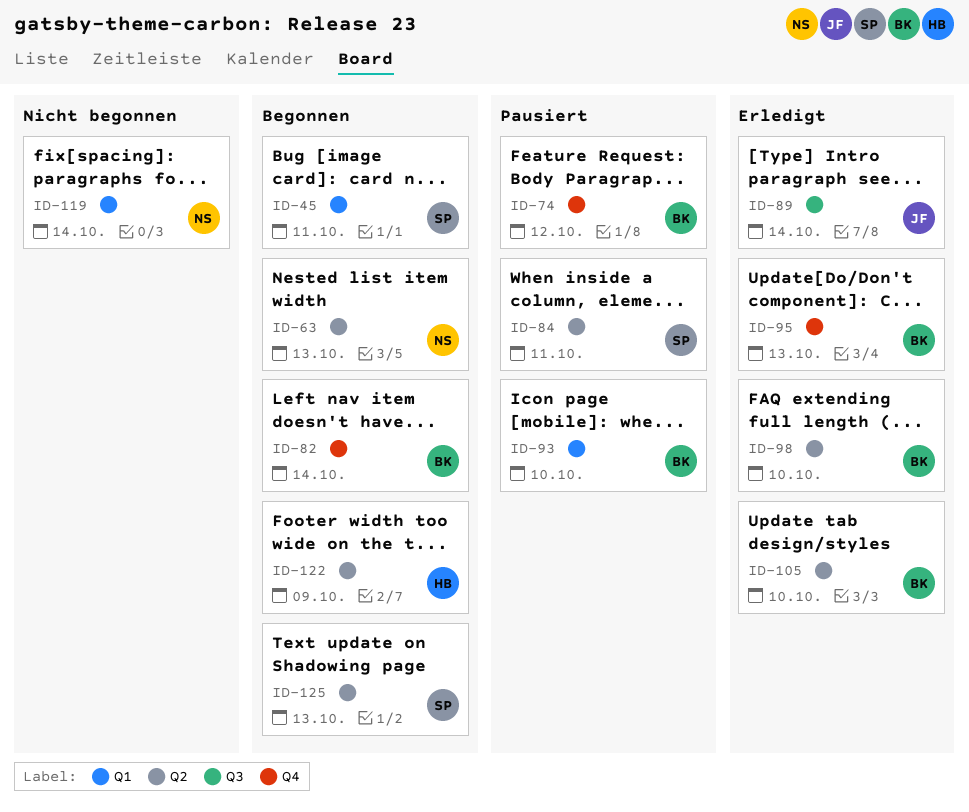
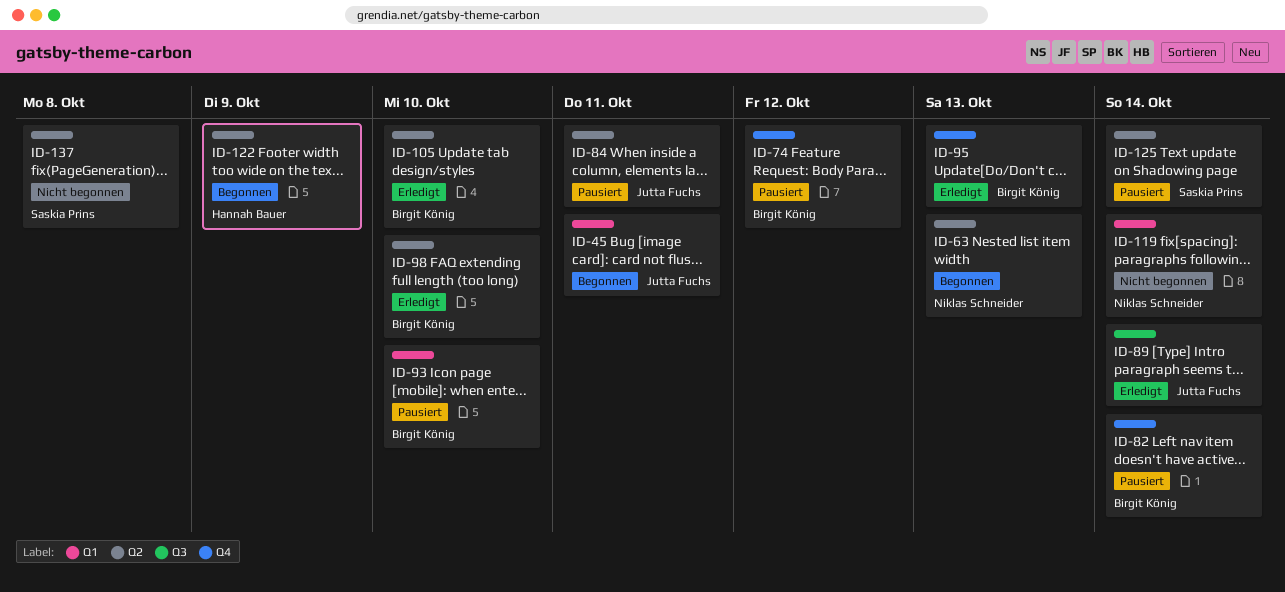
ID-45, owner: Saskia Prins -> Jutta Fuchs
ID-82, status: Begonnen -> Pausiert
ID-84, owner: Saskia Prins -> Jutta Fuchs
ID-125, status: Begonnen -> Pausiert
ID-125, due: Oct 13 -> Oct 14
ID-137: none -> present

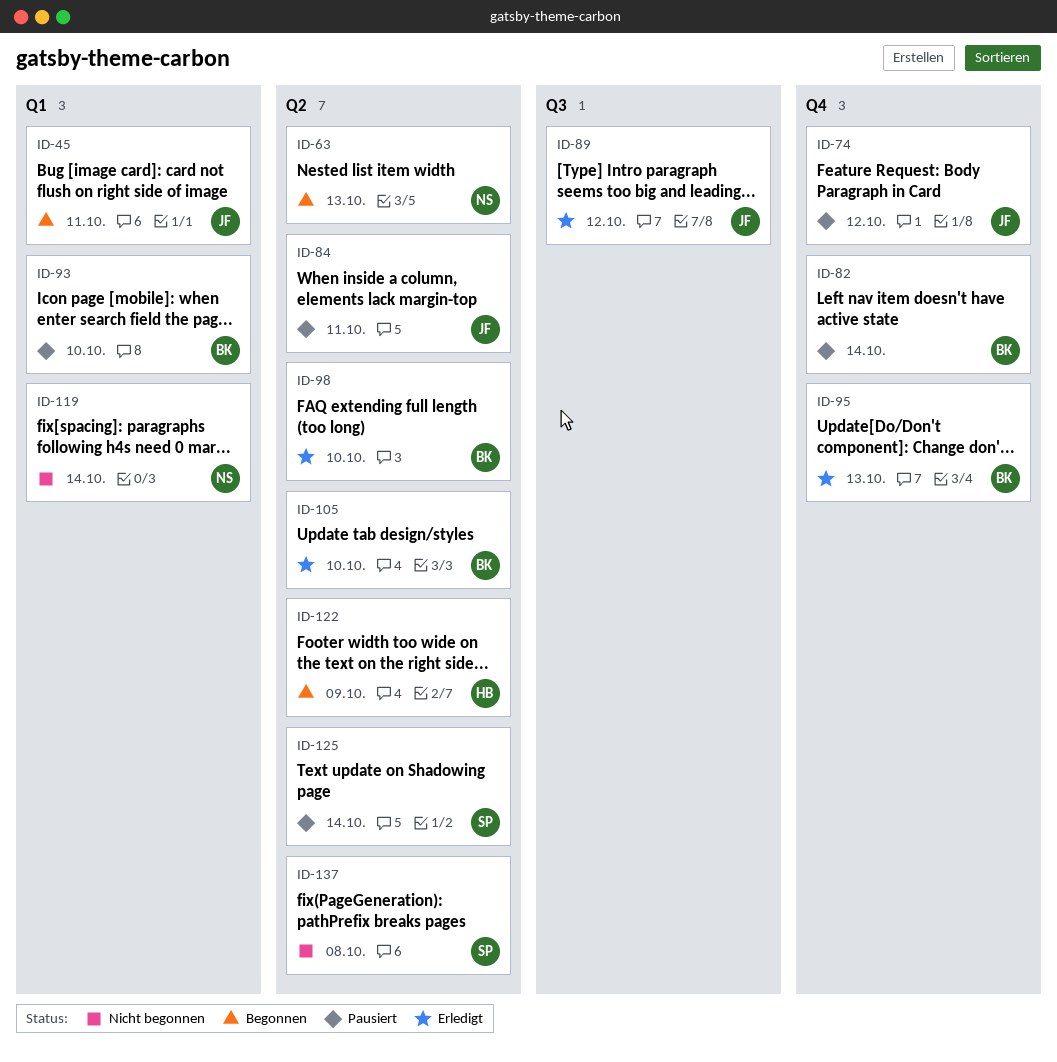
ID-74, owner: Birgit König -> Jutta Fuchs
ID-89, due: Oct 14 -> Oct 12

